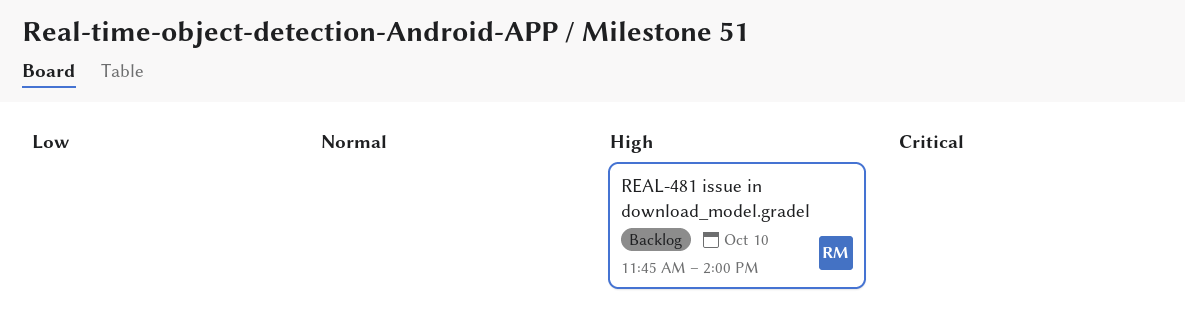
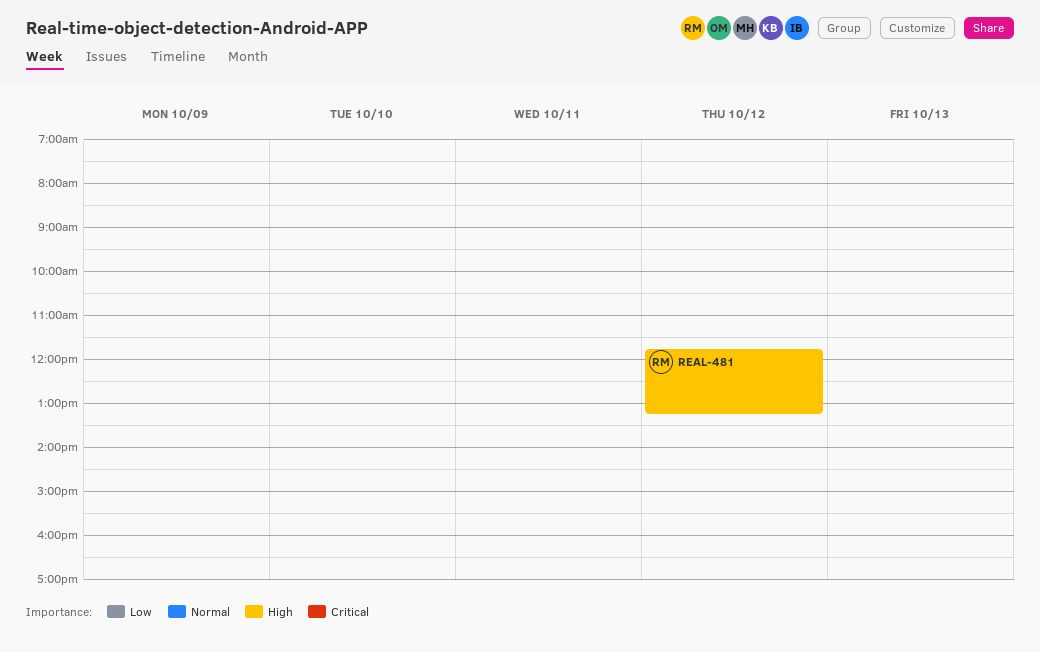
REAL-481, day: Oct 10 -> Oct 12
REAL-481, ends: 14:00 -> 13:15

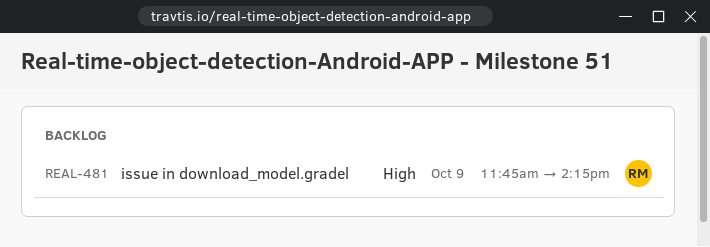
REAL-481, day: Oct 12 -> Oct 9
REAL-481, ends: 13:15 -> 14:15

